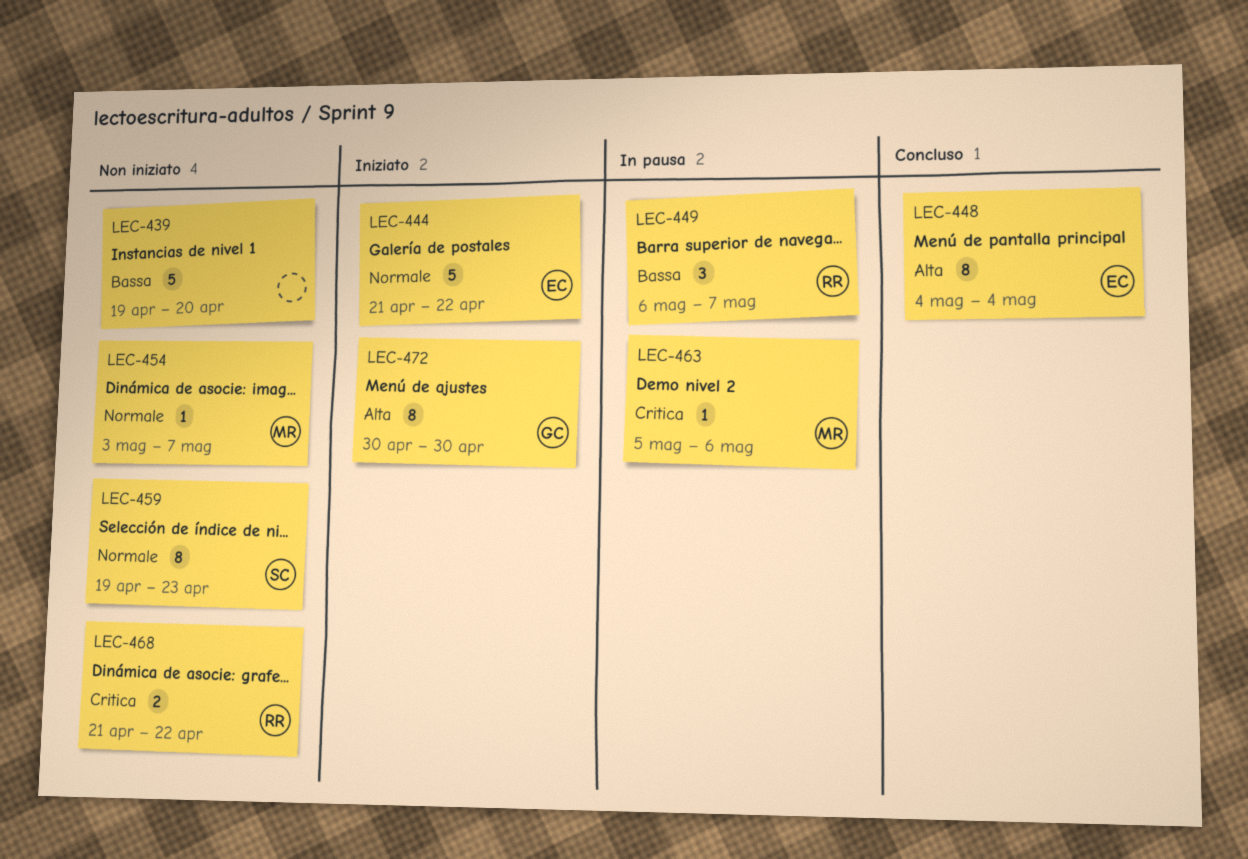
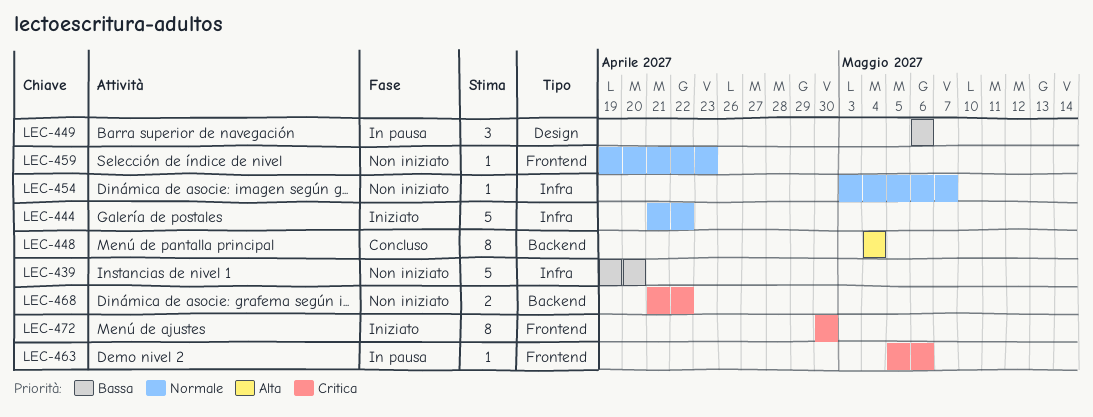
LEC-449, due: May 7 -> May 6
LEC-459, estimate: 8 -> 1
LEC-472, priority: Alta -> Critica

